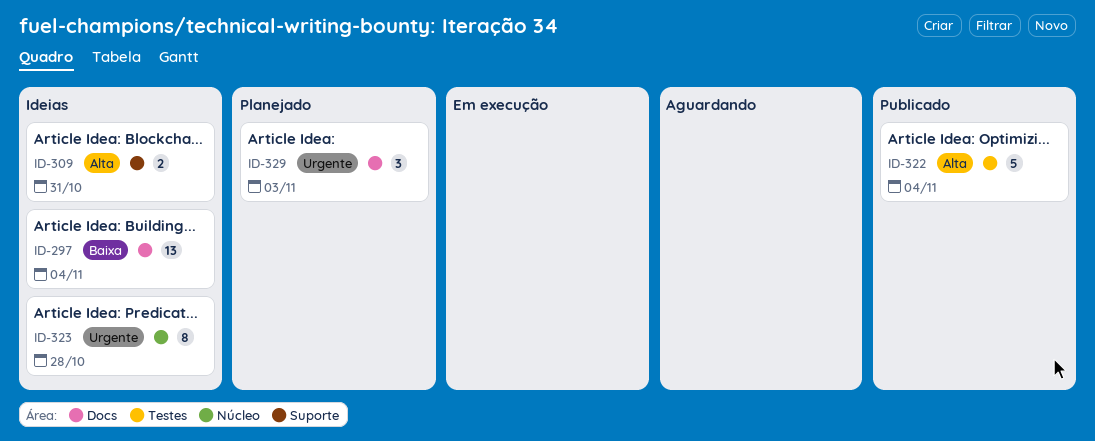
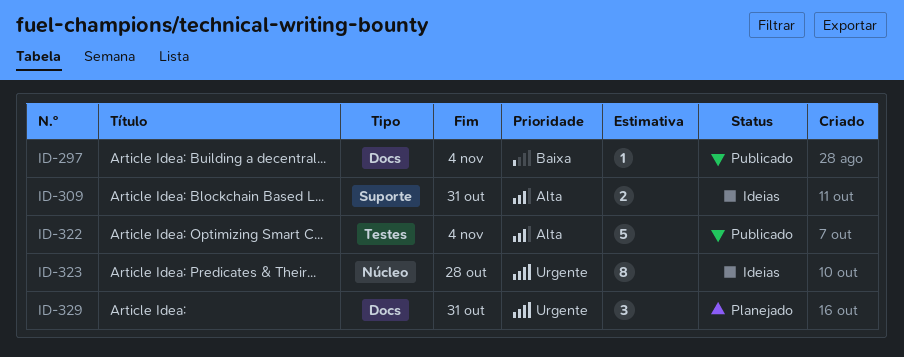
ID-297, status: Ideias -> Publicado
ID-297, estimate: 13 -> 1
ID-329, due: Nov 3 -> Oct 31

